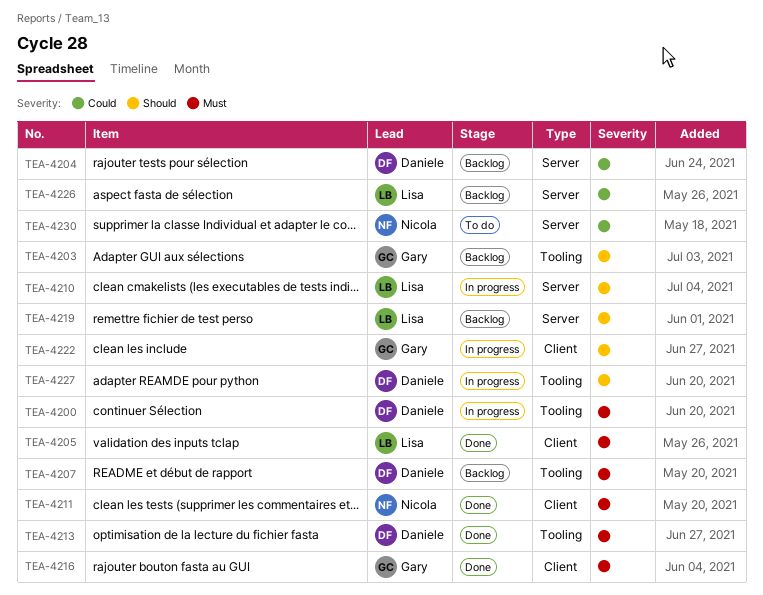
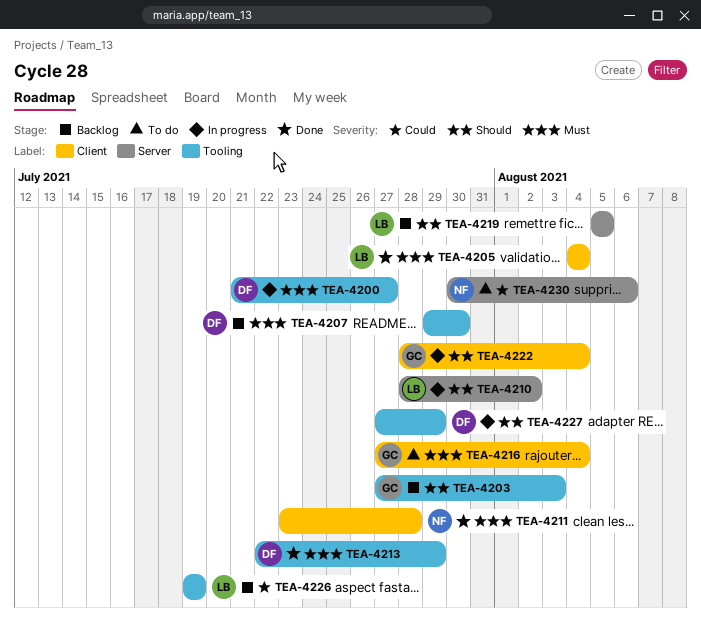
TEA-4204: present -> none
TEA-4216, status: Done -> To do
TEA-4226, label: Server -> Tooling

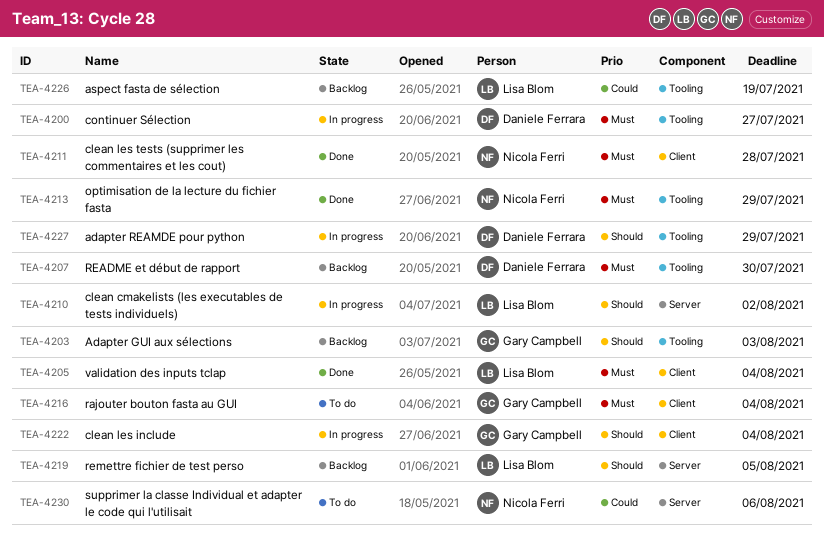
TEA-4213, owner: Daniele Ferrara -> Nicola Ferri

